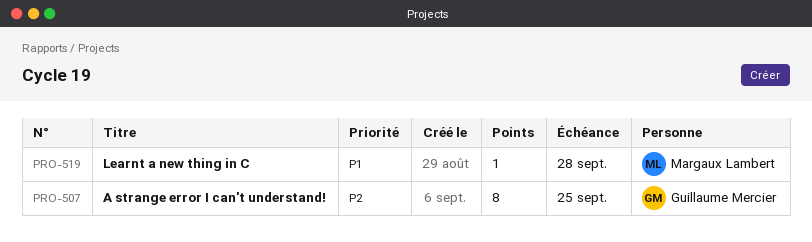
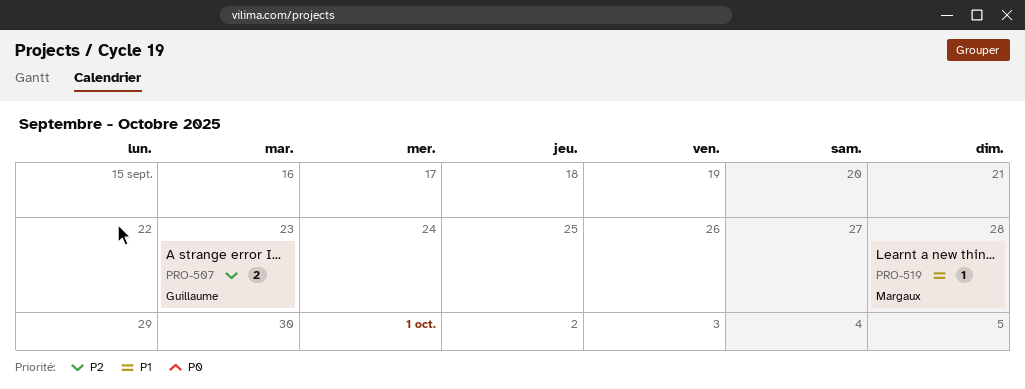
PRO-507, estimate: 8 -> 2
PRO-507, due: Sep 25 -> Sep 23

